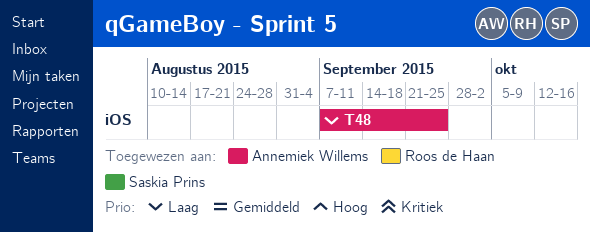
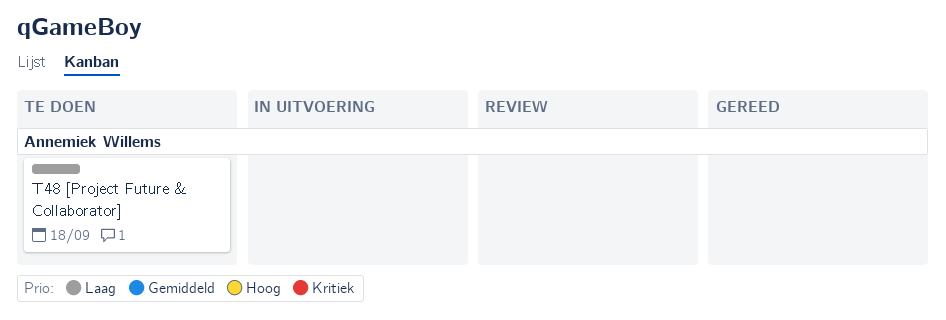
T48, due: Sep 25 -> Sep 18

